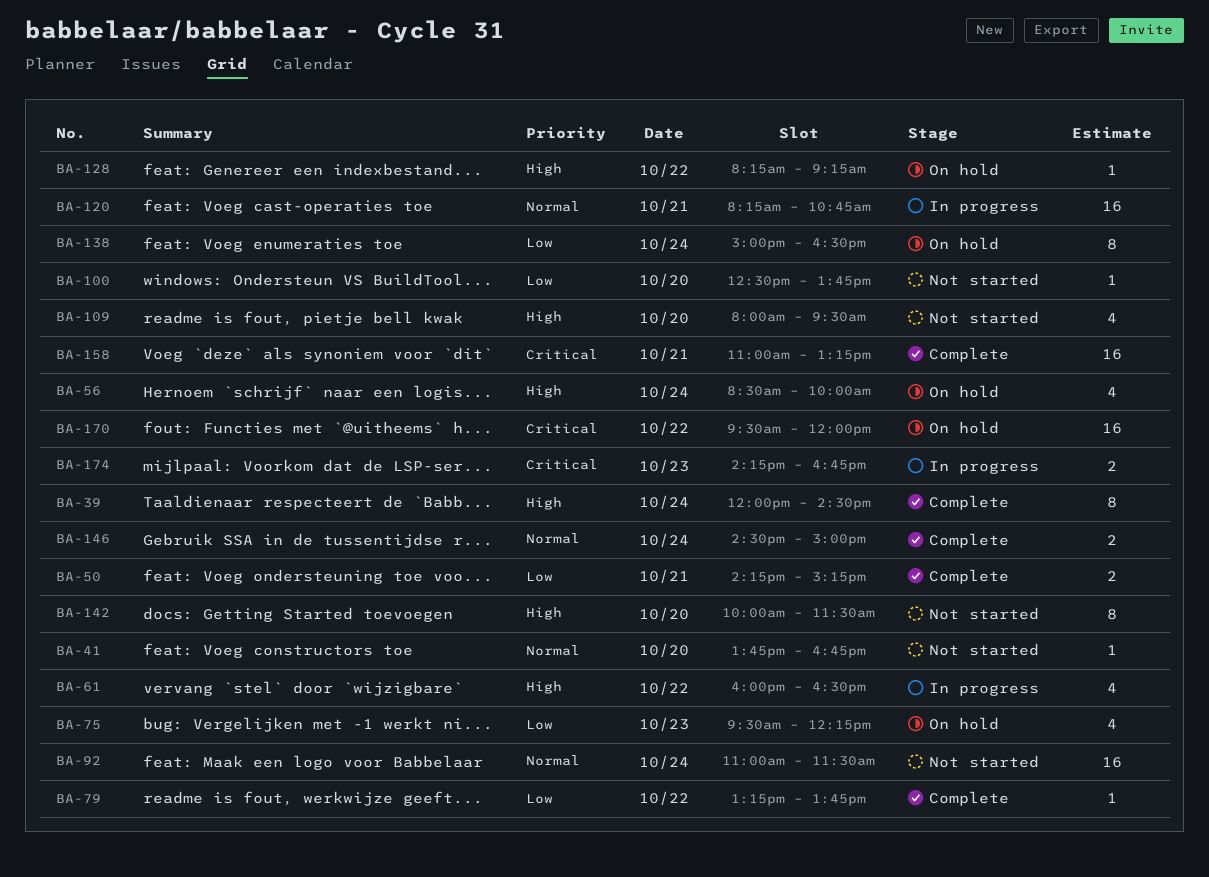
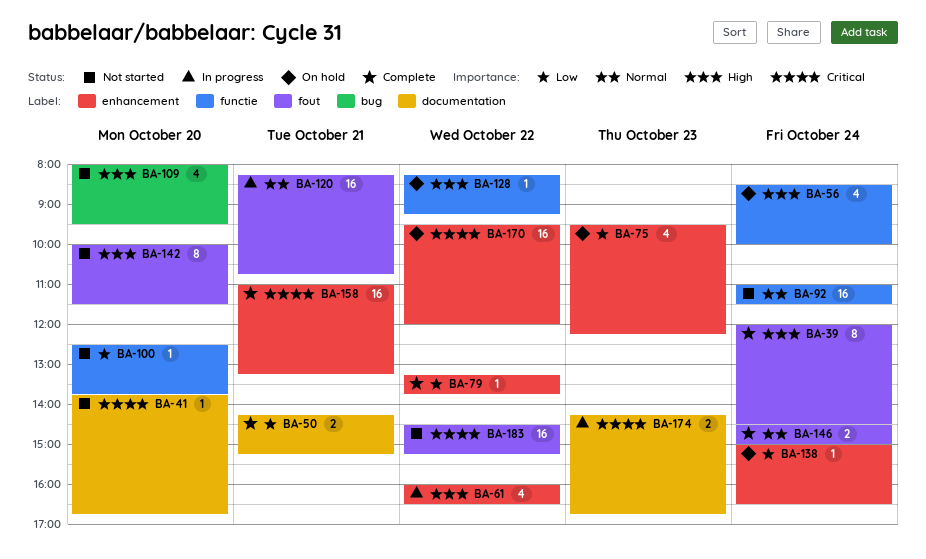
BA-41, priority: Normal -> Critical
BA-138, estimate: 8 -> 1
BA-183: none -> present

